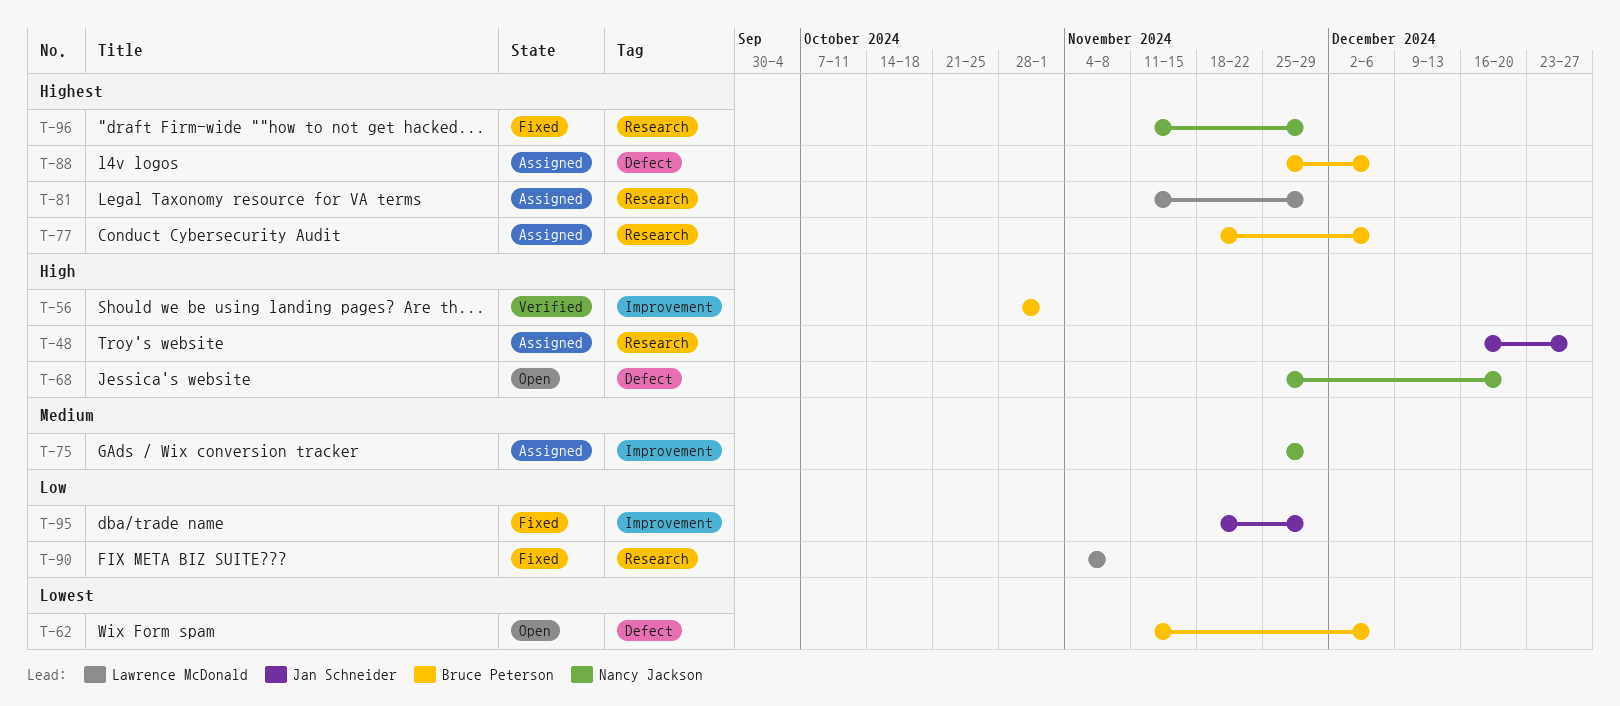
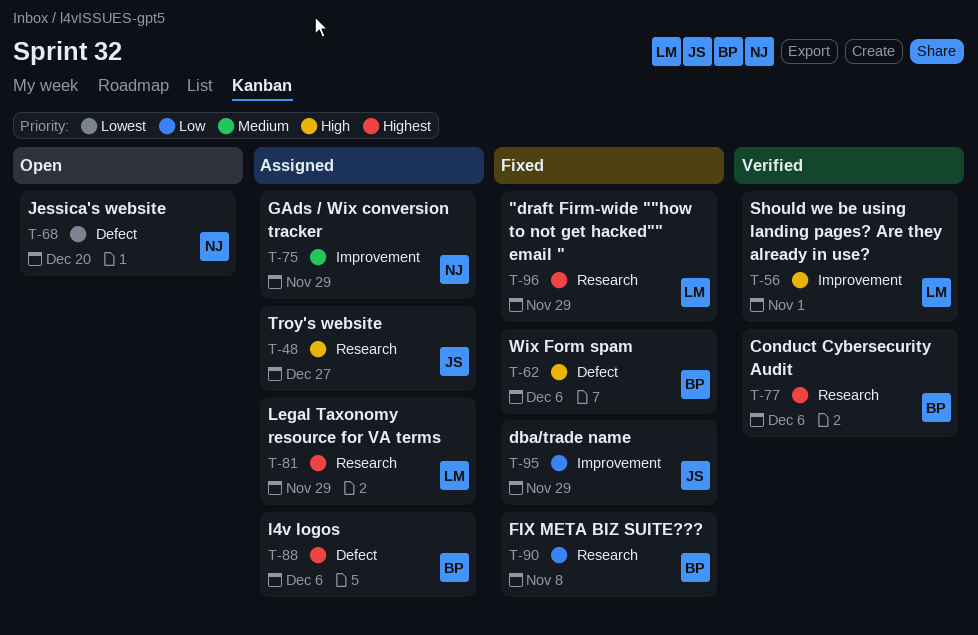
T-56, owner: Bruce Peterson -> Lawrence McDonald
T-62, status: Open -> Fixed
T-62, priority: Lowest -> High
T-68, priority: High -> Lowest
T-77, status: Assigned -> Verified
T-90, owner: Lawrence McDonald -> Bruce Peterson
T-96, owner: Nancy Jackson -> Lawrence McDonald

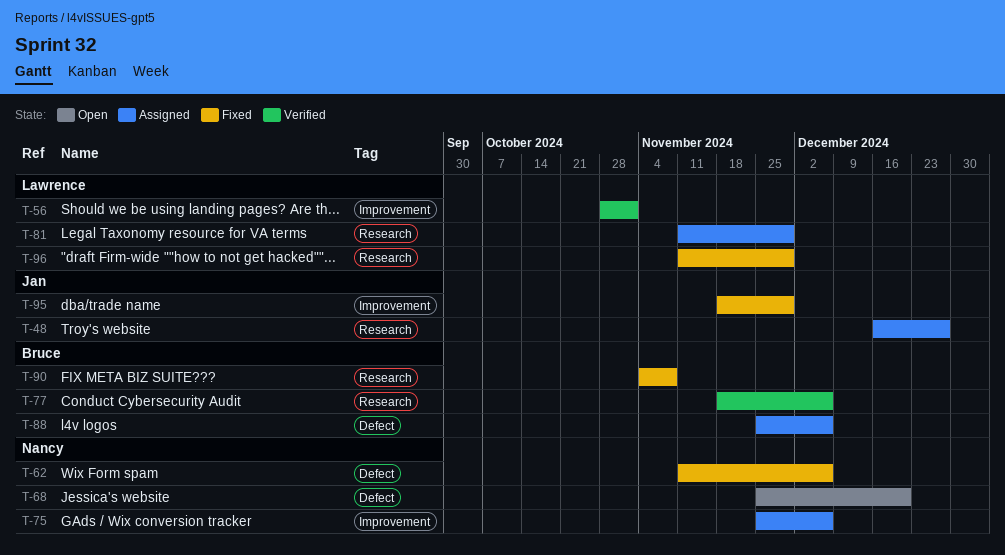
T-62, owner: Bruce -> Nancy
T-75, due: Nov 29 -> Dec 6

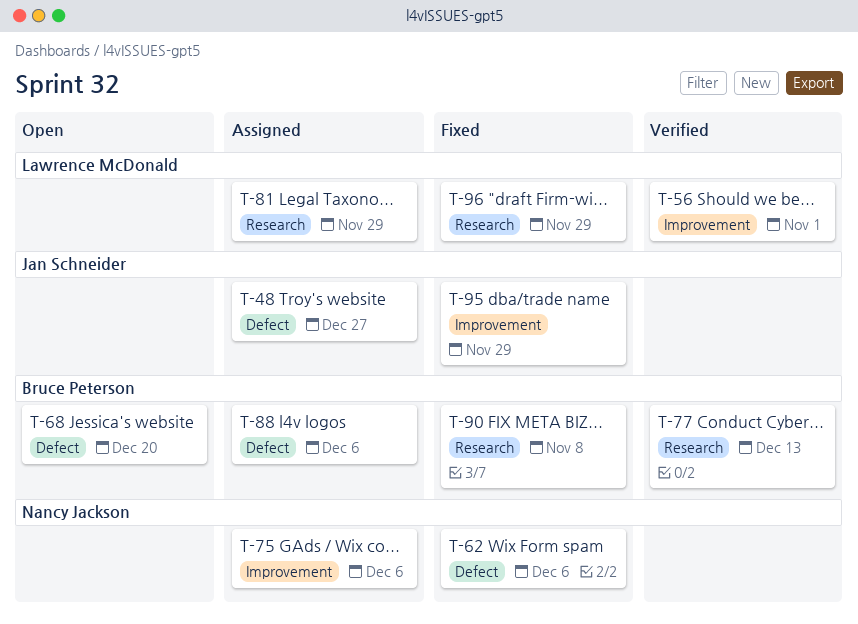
T-48, label: Research -> Defect
T-68, owner: Nancy Jackson -> Bruce Peterson
T-77, due: Dec 6 -> Dec 13

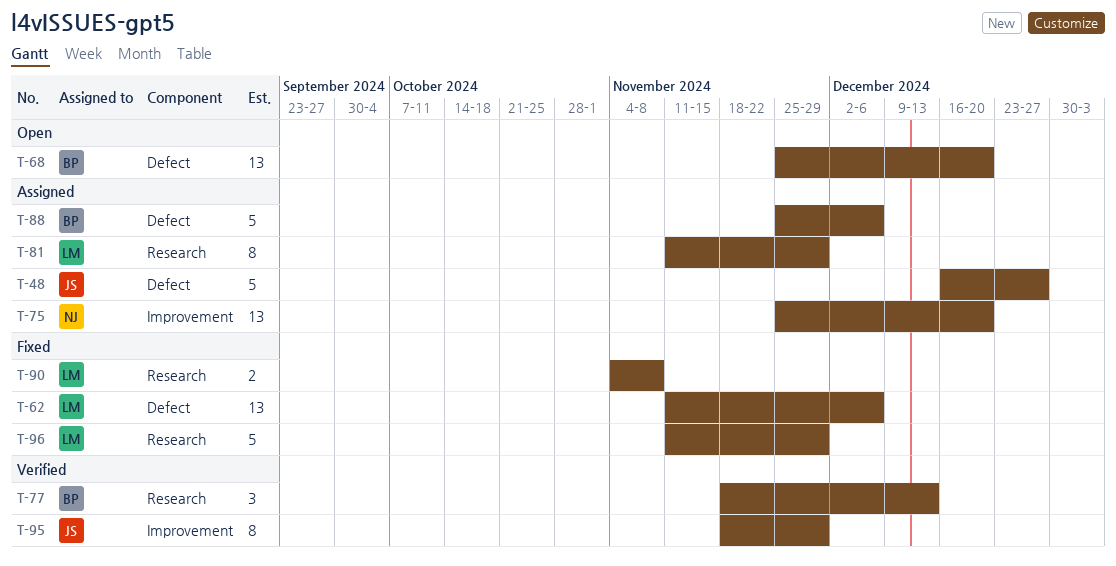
T-56: present -> none
T-62, owner: Nancy Jackson -> Lawrence McDonald
T-75, due: Dec 6 -> Dec 20
T-90, owner: Bruce Peterson -> Lawrence McDonald
T-95, status: Fixed -> Verified

